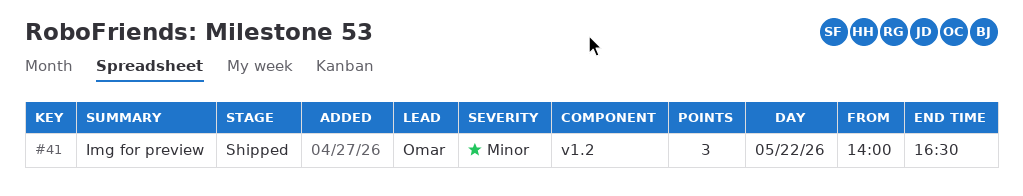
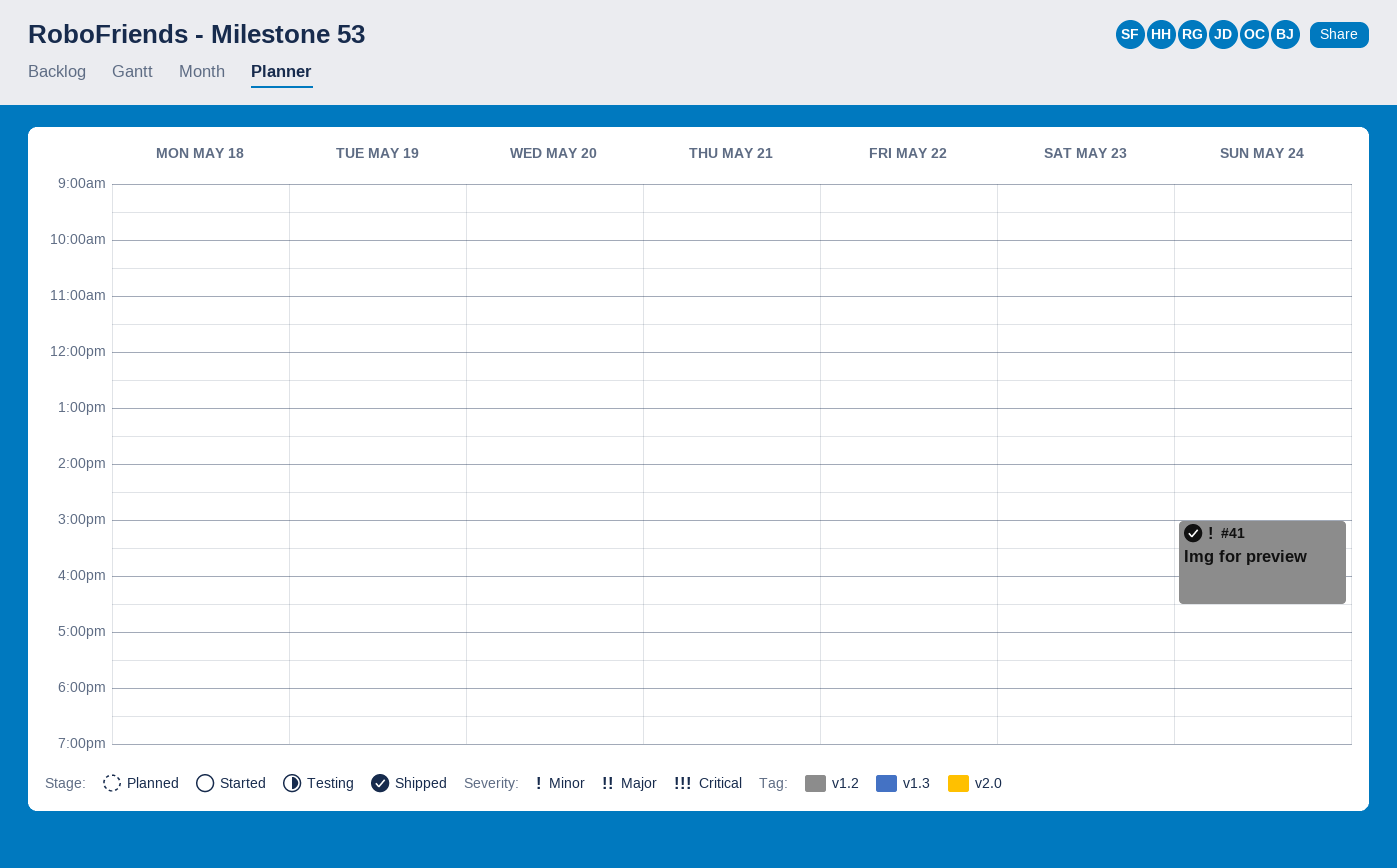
#41, day: May 22 -> May 24
#41, begins: 14:00 -> 15:00

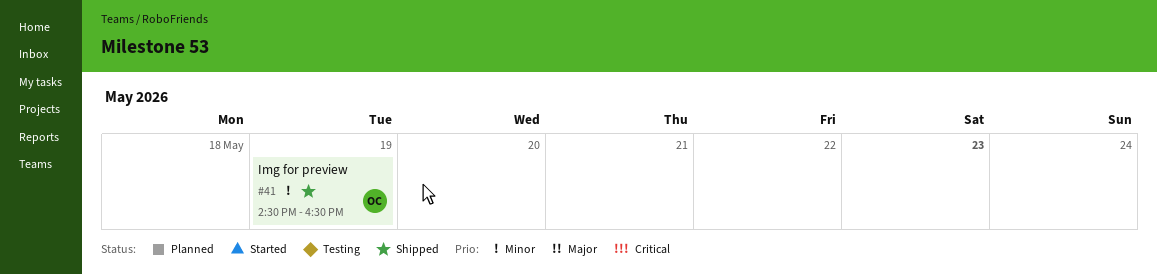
#41, day: May 24 -> May 19
#41, begins: 15:00 -> 14:30

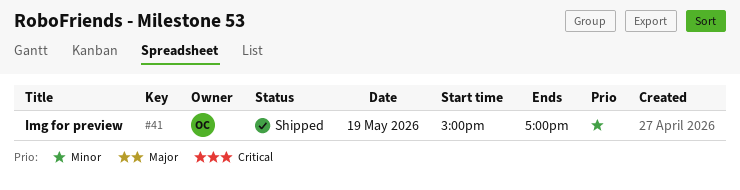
#41, begins: 14:30 -> 15:00
#41, ends: 16:30 -> 17:00

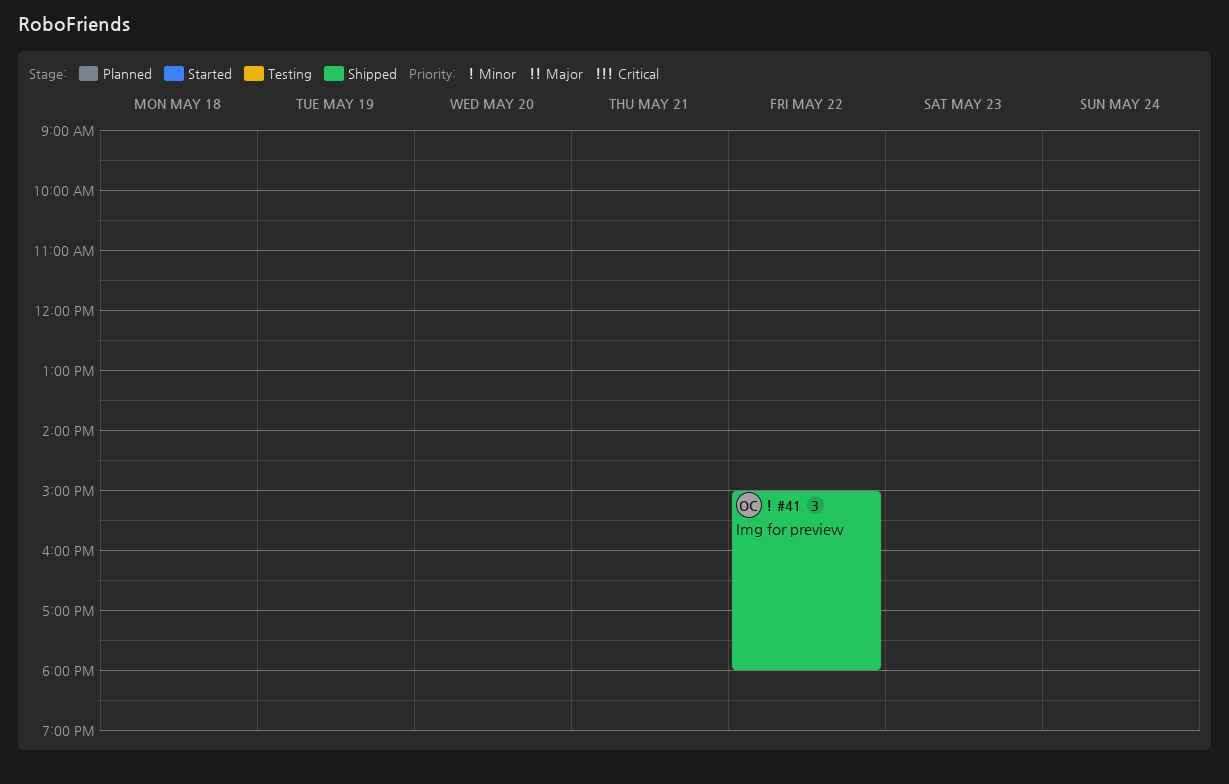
#41, day: May 19 -> May 22
#41, ends: 17:00 -> 18:00

